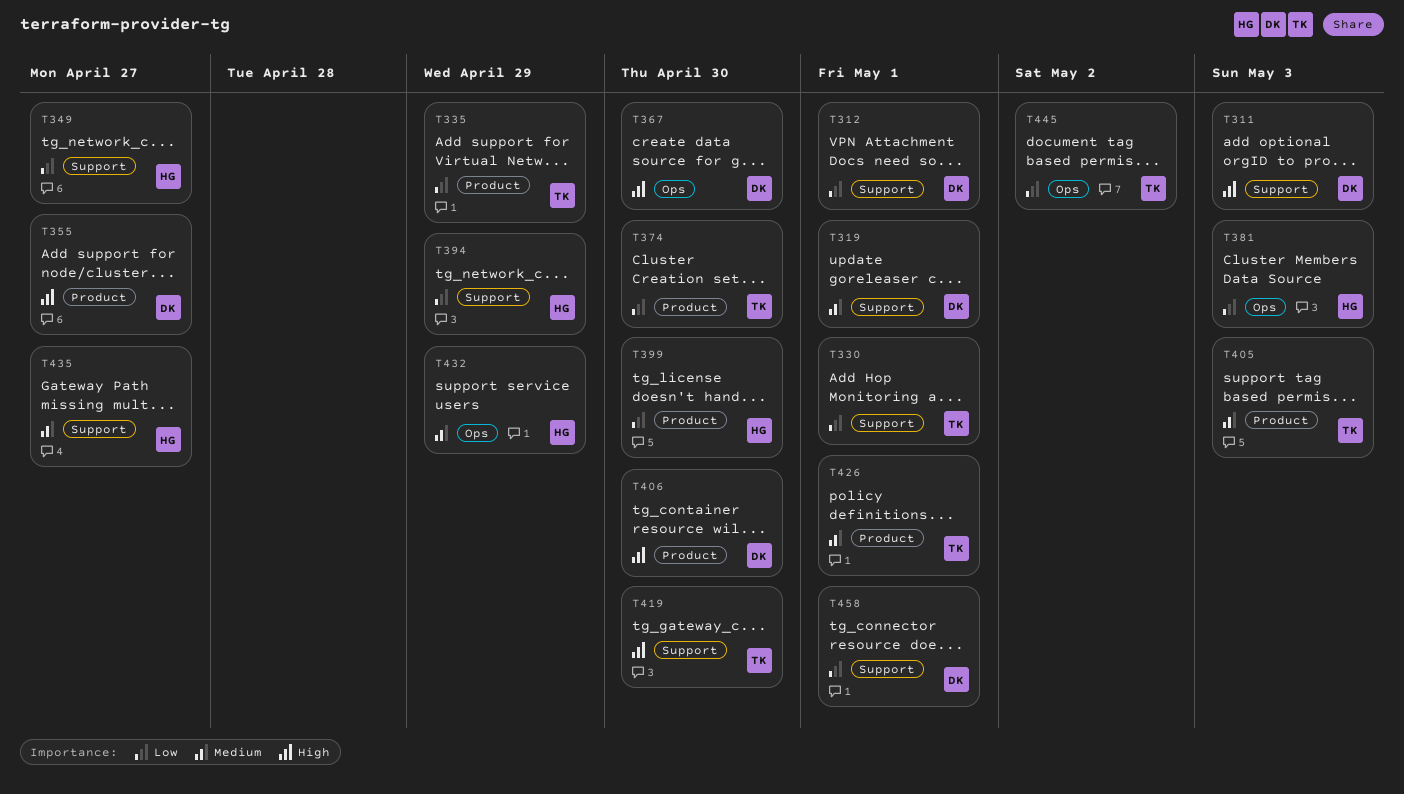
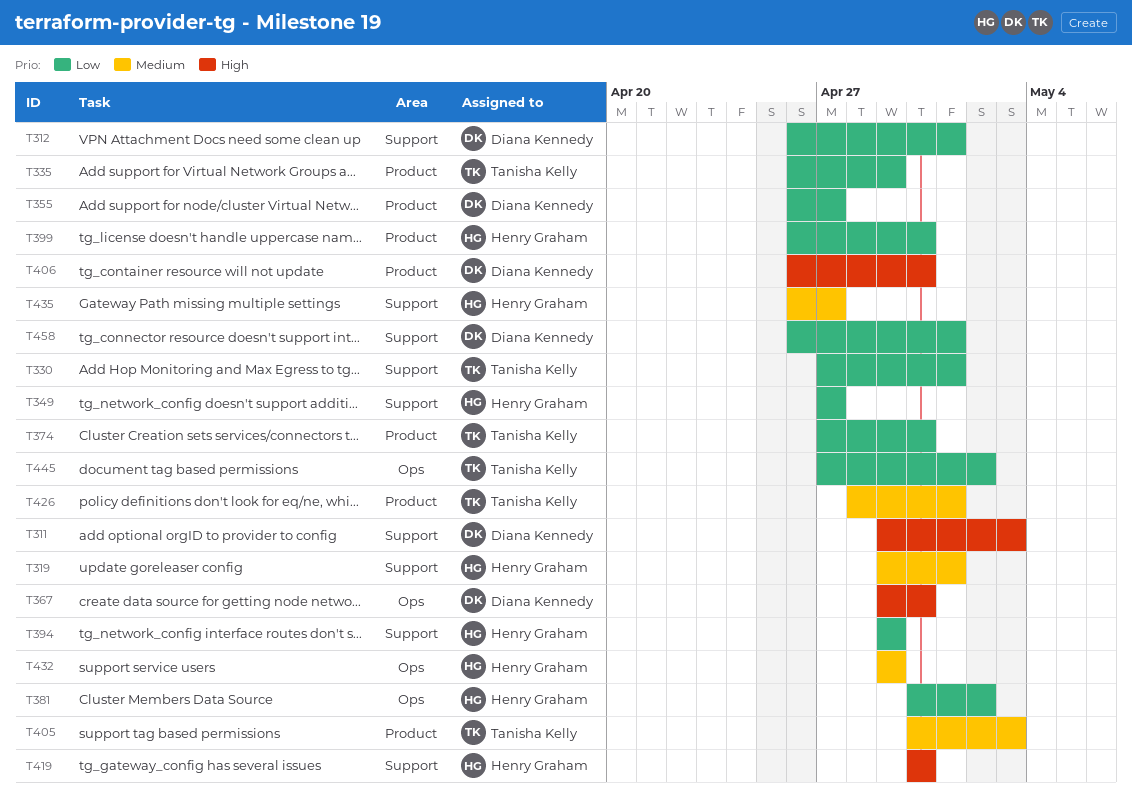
T319, owner: Diana Kennedy -> Henry Graham
T355, priority: High -> Low
T381, due: May 3 -> May 2
T419, owner: Tanisha Kelly -> Henry Graham

